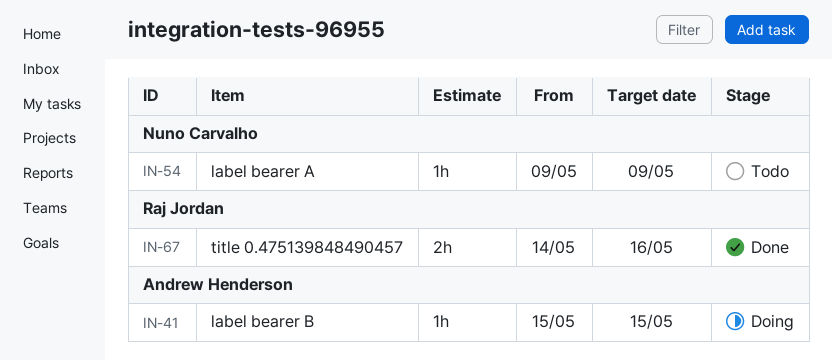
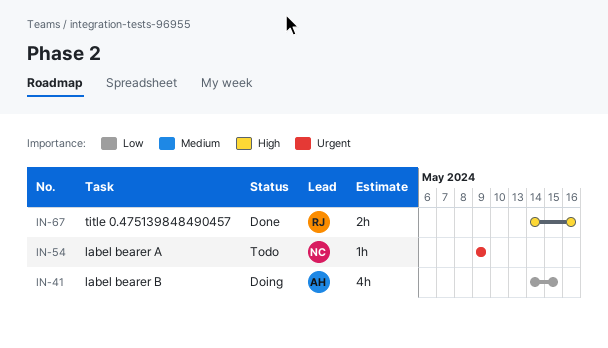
IN-41, estimate: 1h -> 4h
IN-41, start: May 15 -> May 14

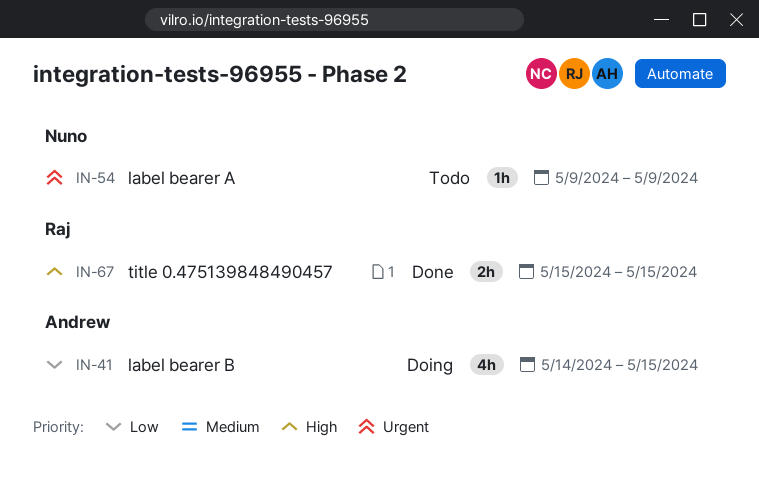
IN-67, start: May 14 -> May 15
IN-67, due: May 16 -> May 15

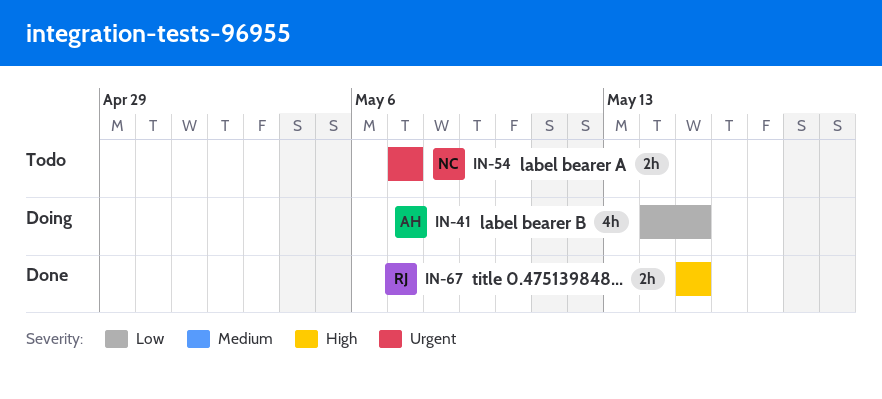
IN-54, estimate: 1h -> 2h
IN-54, start: May 9 -> May 7
IN-54, due: May 9 -> May 7

